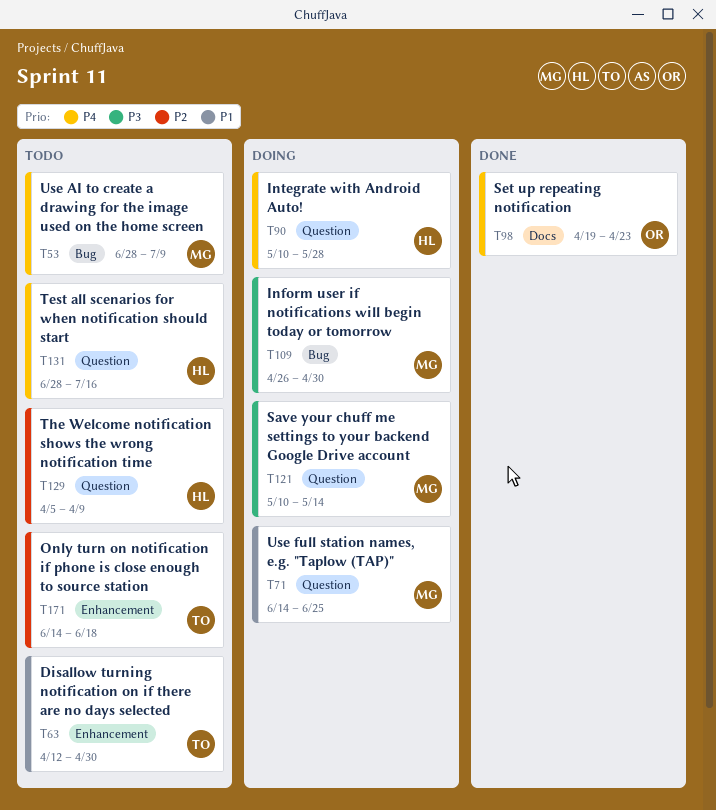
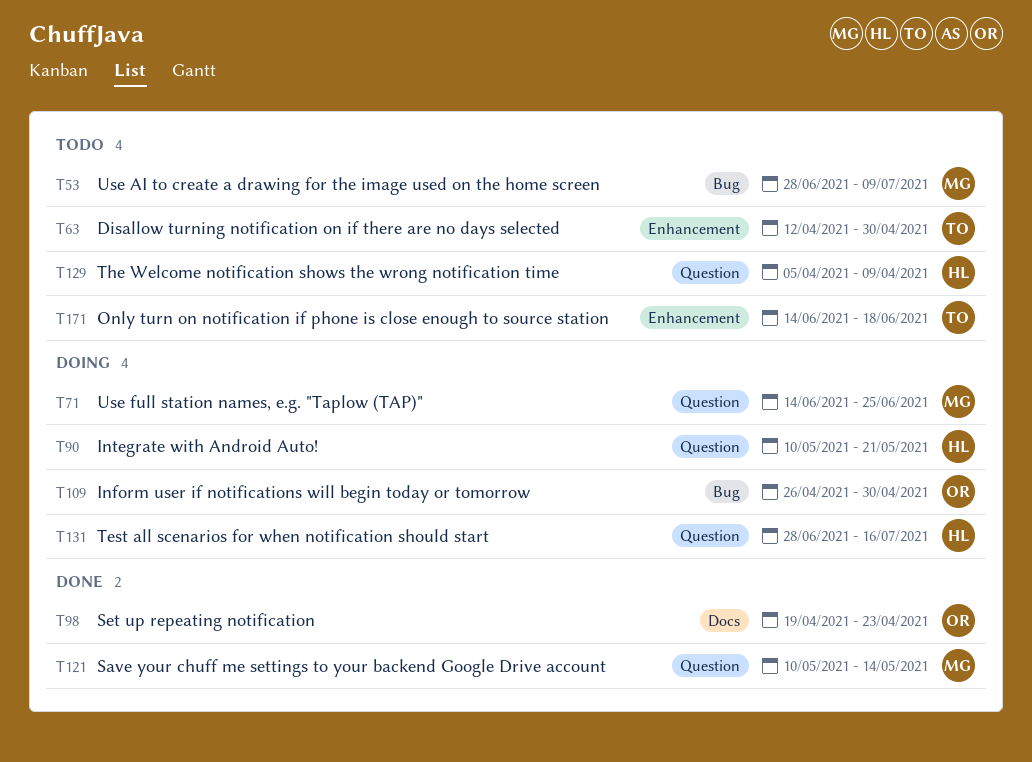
T90, due: May 28 -> May 21
T109, owner: MG -> OR
T121, status: Doing -> Done
T131, status: Todo -> Doing

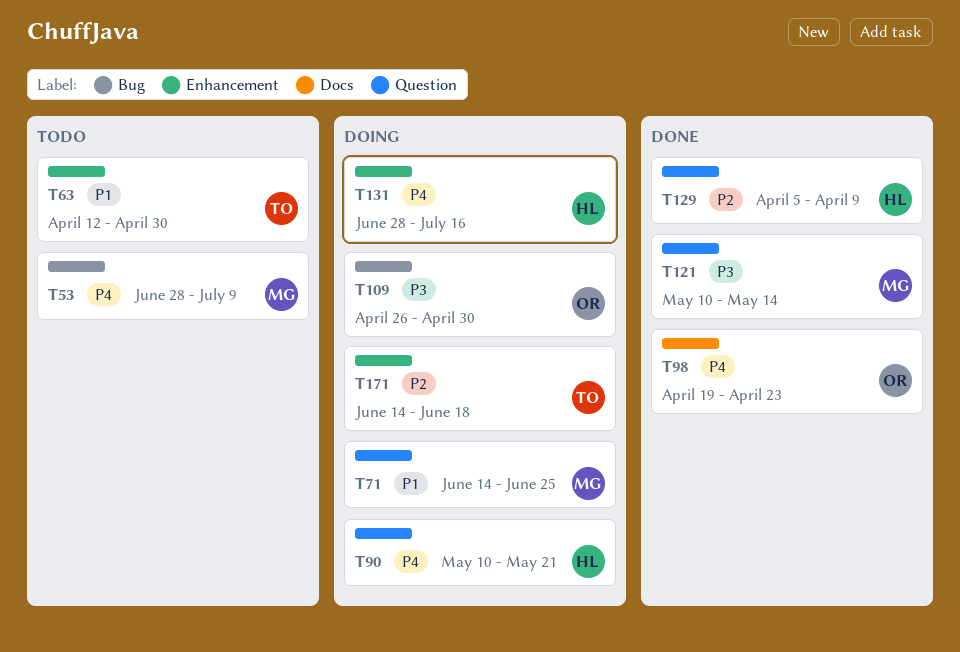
T129, status: Todo -> Done
T131, label: Question -> Enhancement
T171, status: Todo -> Doing

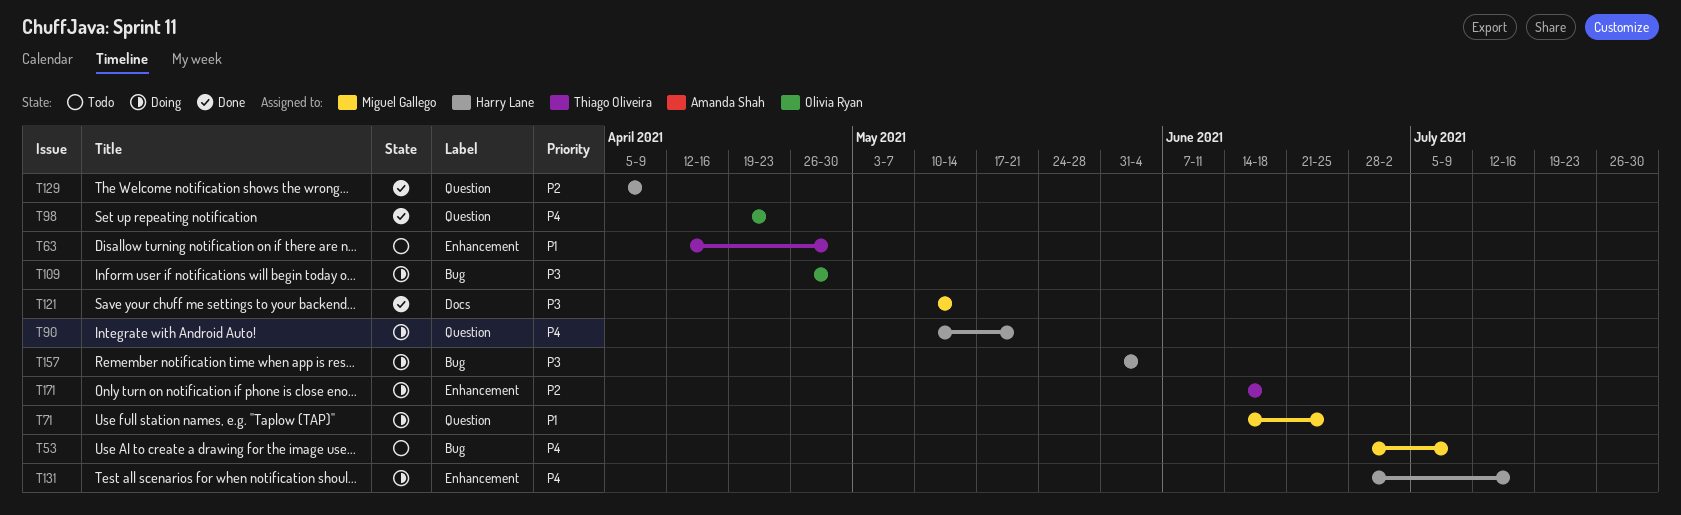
T98, label: Docs -> Question
T121, label: Question -> Docs
T157: none -> present

